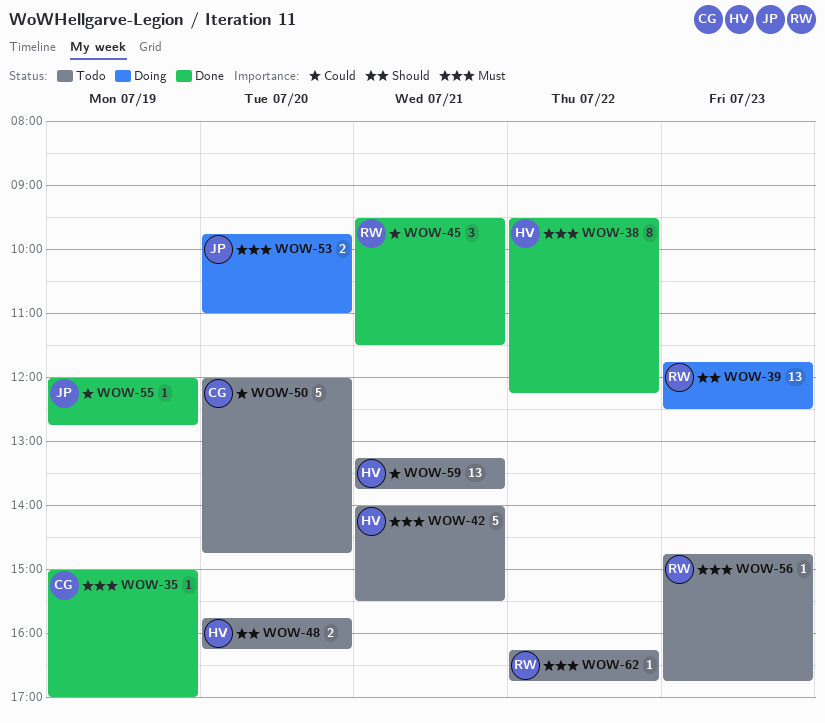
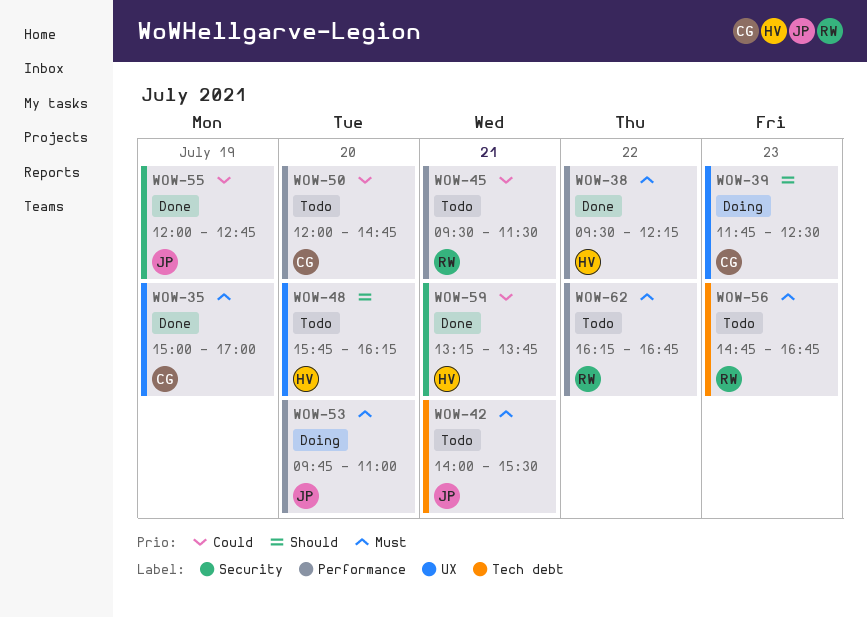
WOW-39, owner: RW -> CG
WOW-42, owner: HV -> JP
WOW-45, status: Done -> Todo
WOW-59, status: Todo -> Done

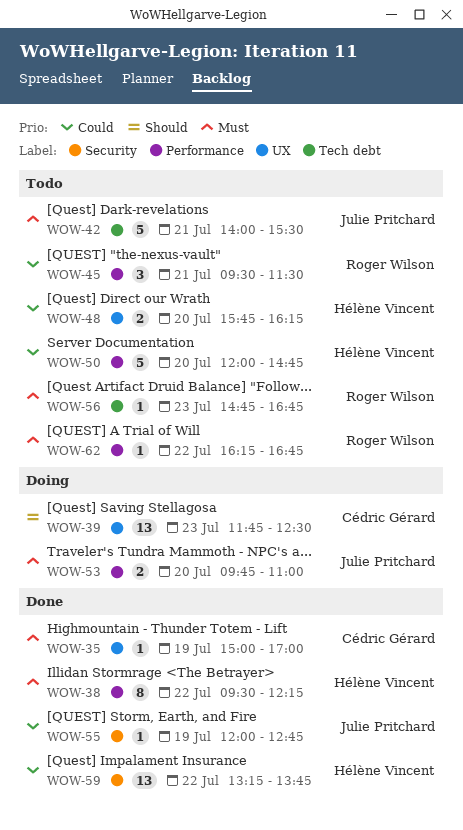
WOW-48, priority: Should -> Could
WOW-50, owner: Cédric Gérard -> Hélène Vincent
WOW-59, day: Jul 21 -> Jul 22

